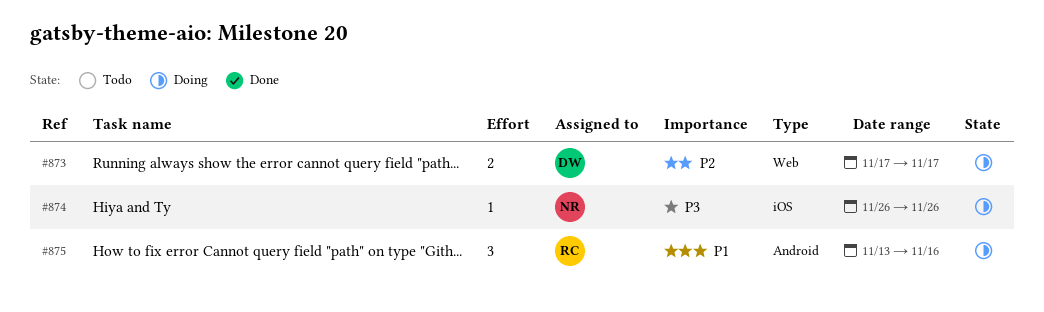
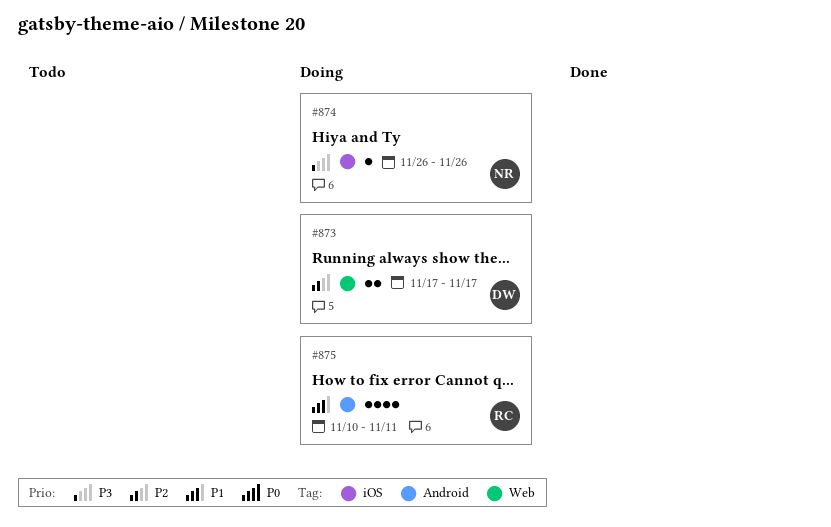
#875, estimate: 3 -> 4
#875, start: Nov 13 -> Nov 10
#875, due: Nov 16 -> Nov 11

